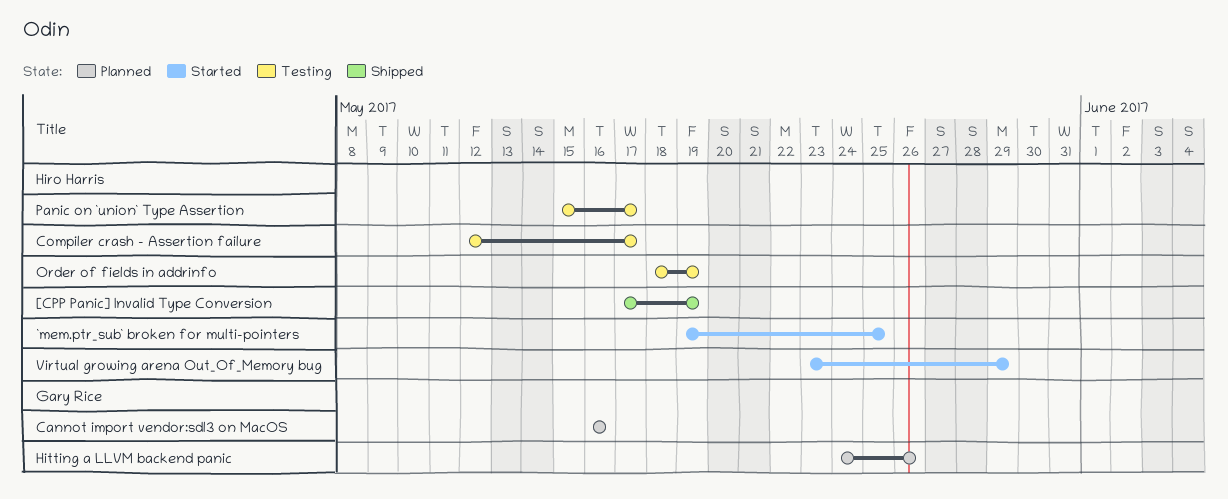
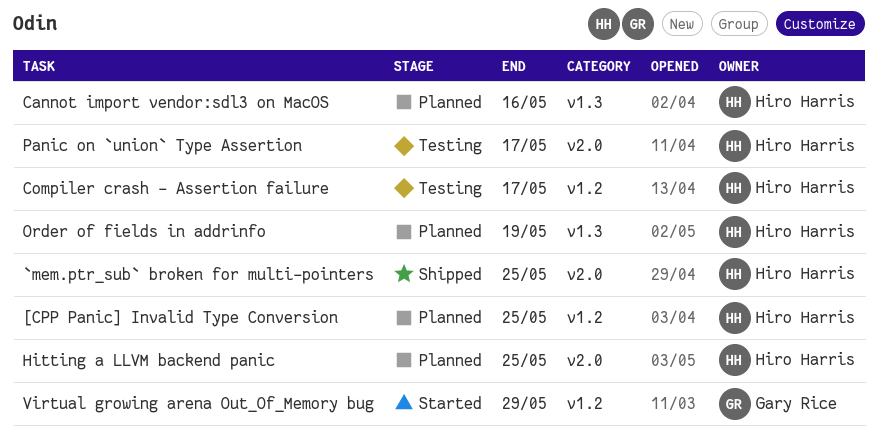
[CPP Panic] Invalid Type Conversion, status: Shipped -> Planned
[CPP Panic] Invalid Type Conversion, due: May 19 -> May 25
`mem.ptr_sub` broken for multi-pointers, status: Started -> Shipped
Cannot import vendor:sdl3 on MacOS, owner: Gary Rice -> Hiro Harris
Hitting a LLVM backend panic, owner: Gary Rice -> Hiro Harris
Hitting a LLVM backend panic, due: May 26 -> May 25
Order of fields in addrinfo, status: Testing -> Planned
Virtual growing arena Out_Of_Memory bug, owner: Hiro Harris -> Gary Rice

